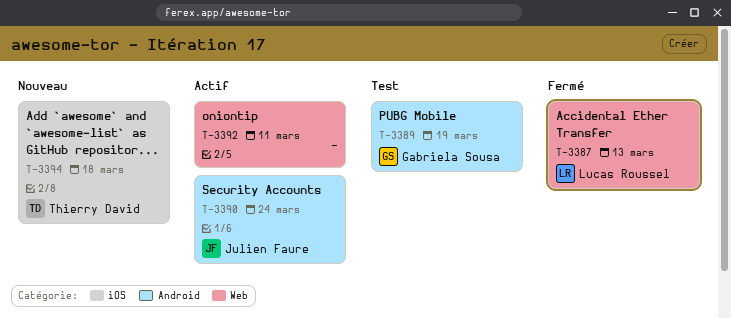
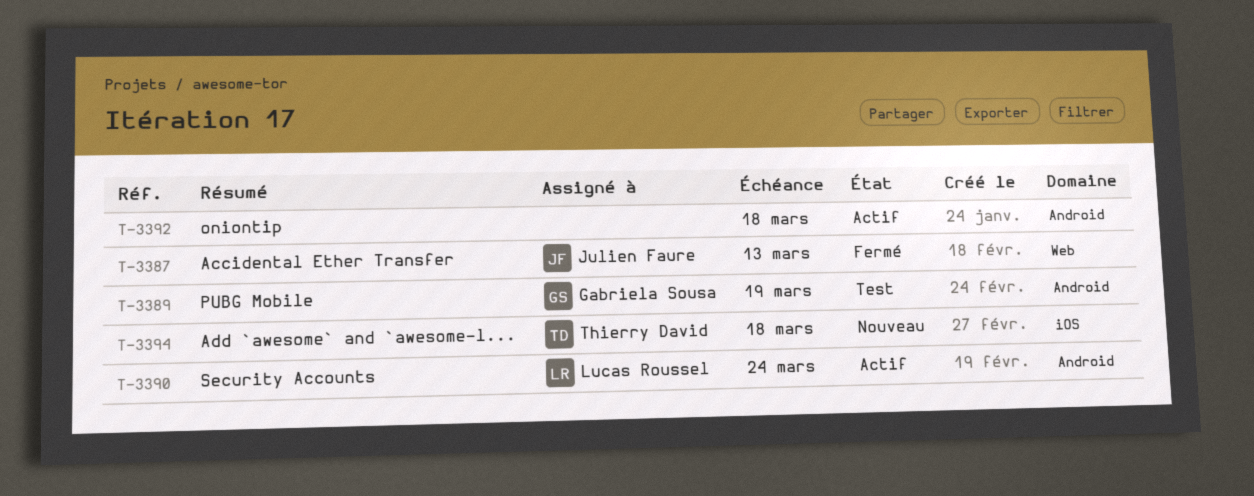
T-3387, owner: Lucas Roussel -> Julien Faure
T-3390, owner: Julien Faure -> Lucas Roussel
T-3392, label: Web -> Android
T-3392, due: Mar 11 -> Mar 18

